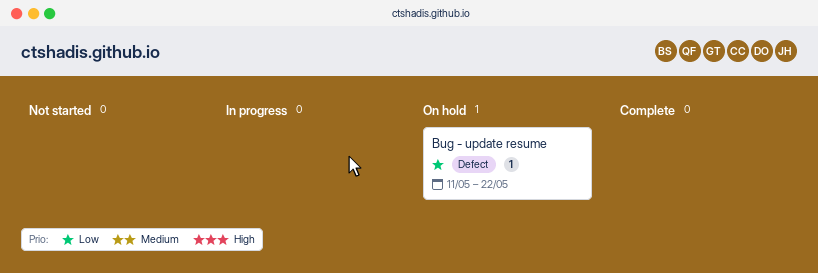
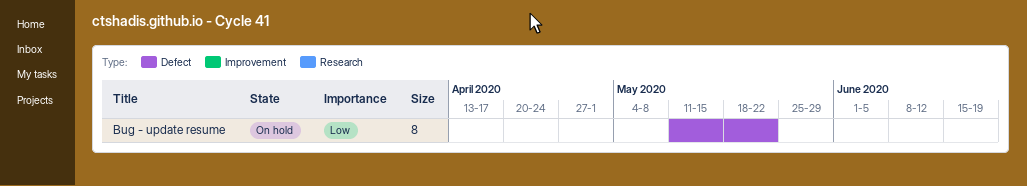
Bug - update resume, estimate: 1 -> 8

